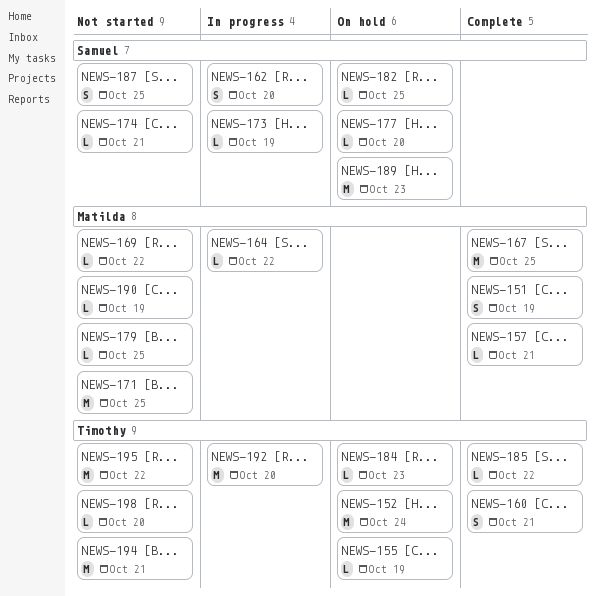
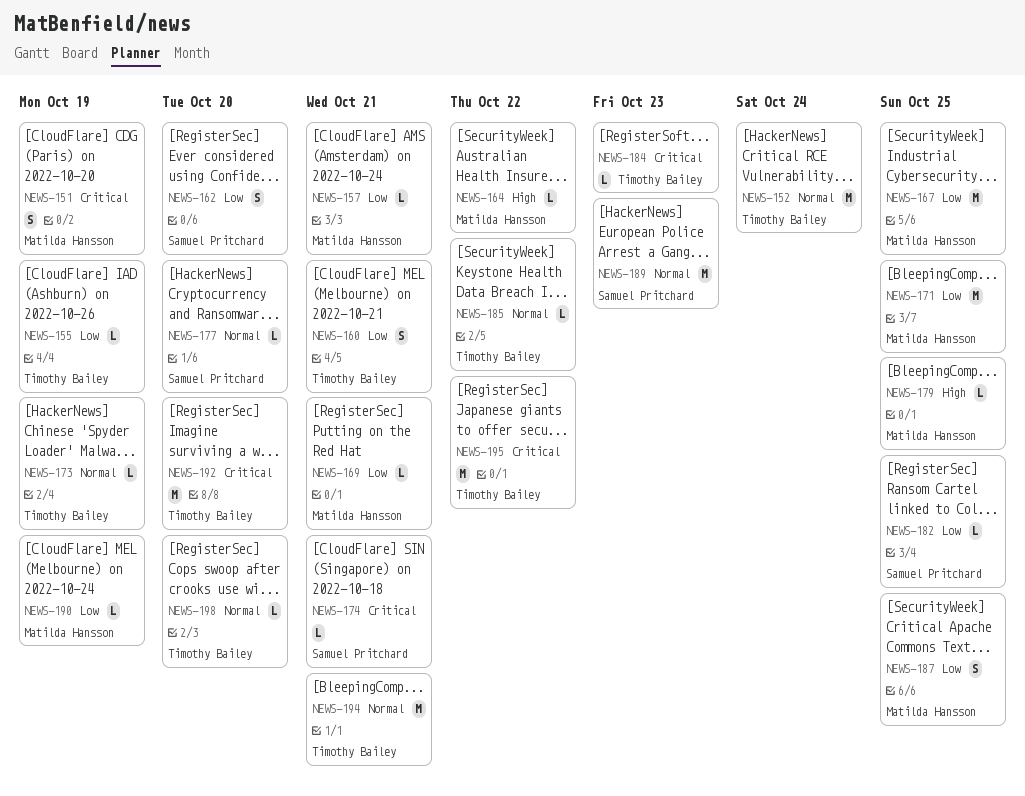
NEWS-169, due: Oct 22 -> Oct 21
NEWS-173, owner: Samuel Pritchard -> Timothy Bailey
NEWS-187, owner: Samuel Pritchard -> Matilda Hansson

